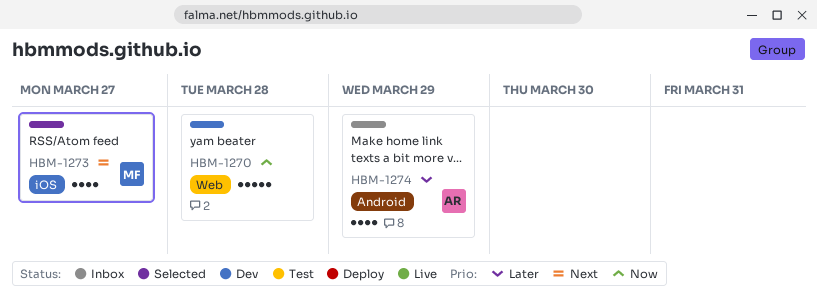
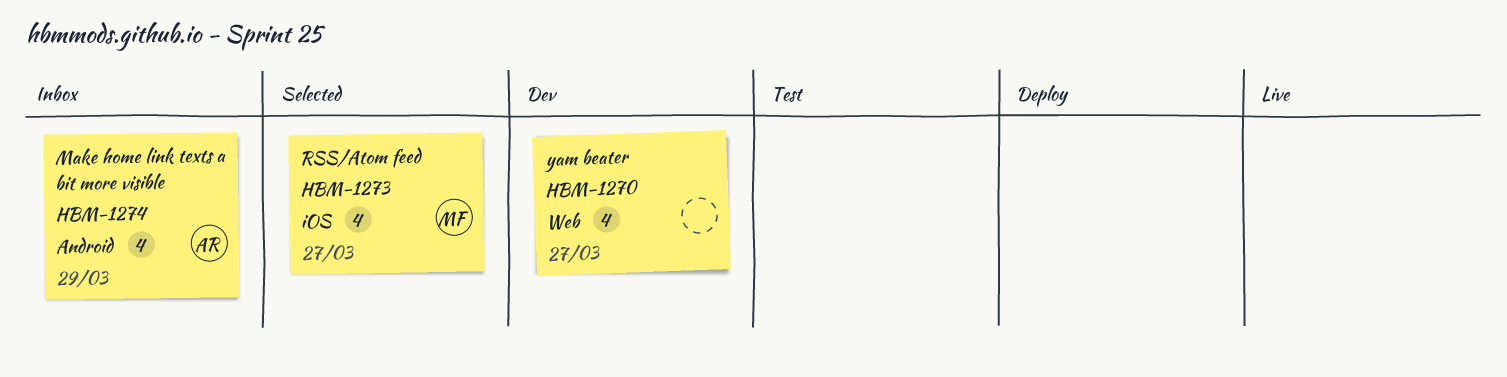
HBM-1270, estimate: 5 -> 4
HBM-1270, due: Mar 28 -> Mar 27

